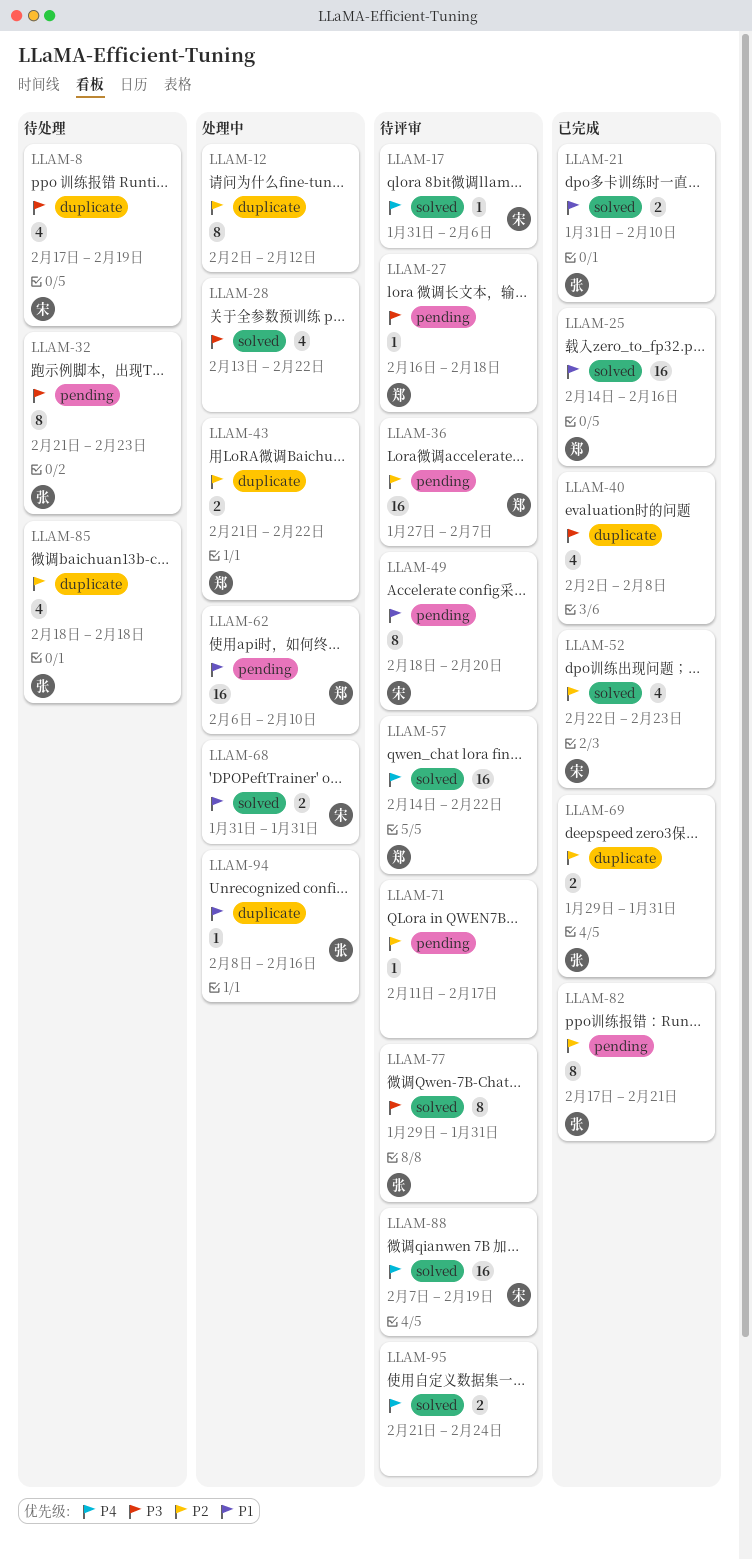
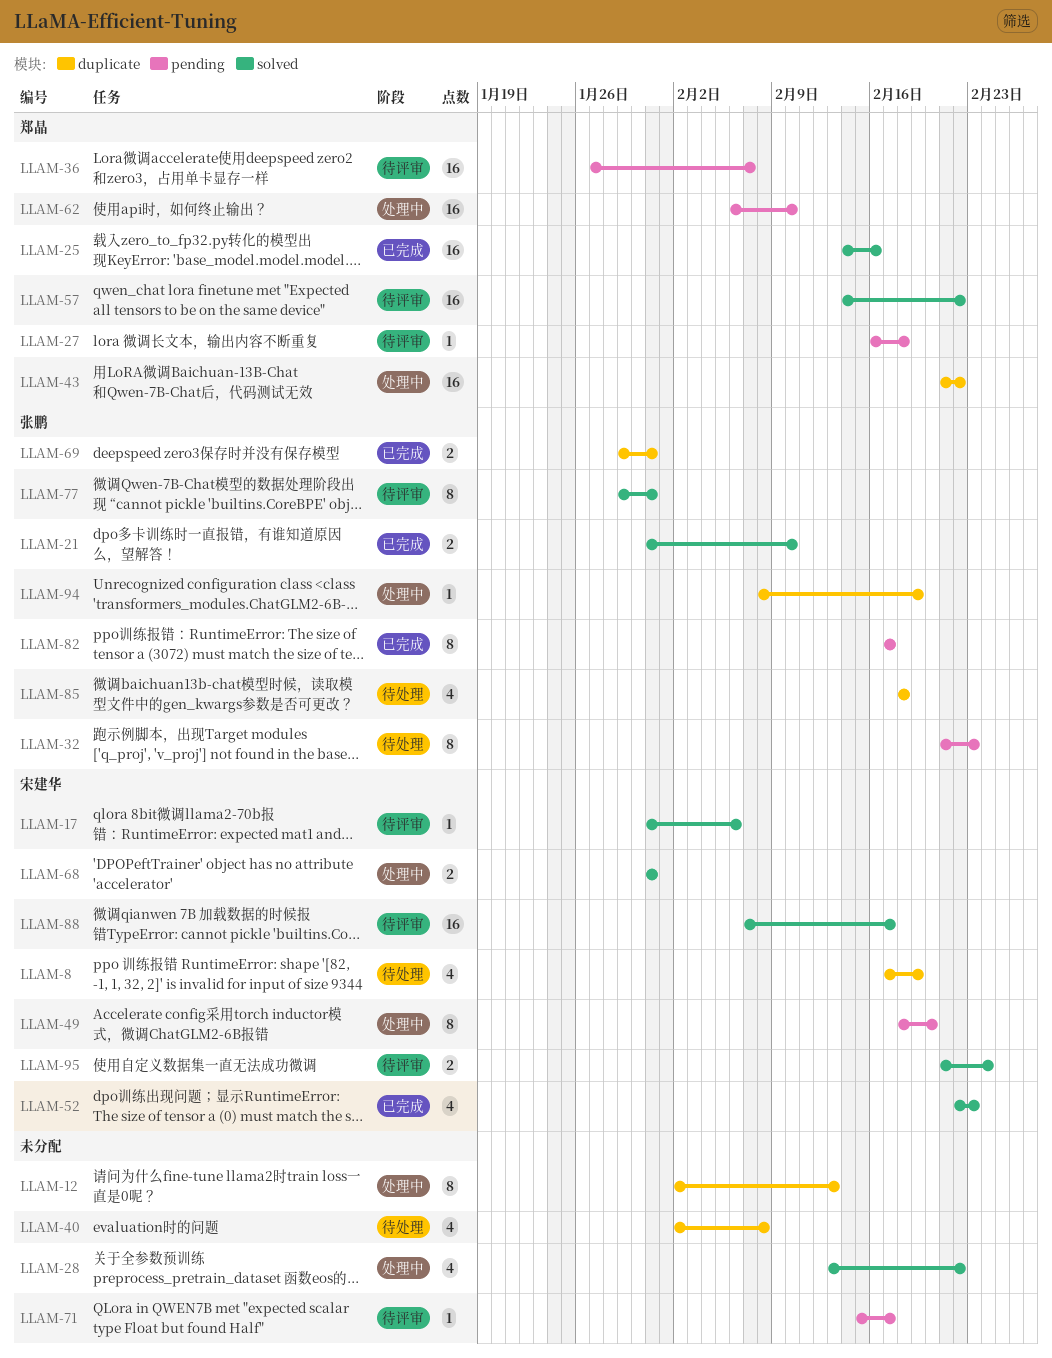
LLAM-12, due: Feb 12 -> Feb 13
LLAM-40, status: 已完成 -> 待处理
LLAM-43, estimate: 2 -> 16
LLAM-49, status: 待评审 -> 处理中
LLAM-71, start: Feb 11 -> Feb 15
LLAM-82, due: Feb 21 -> Feb 17
LLAM-88, due: Feb 19 -> Feb 17
LLAM-94, due: Feb 16 -> Feb 19
LLAM-95, owner: none -> 宋建华

